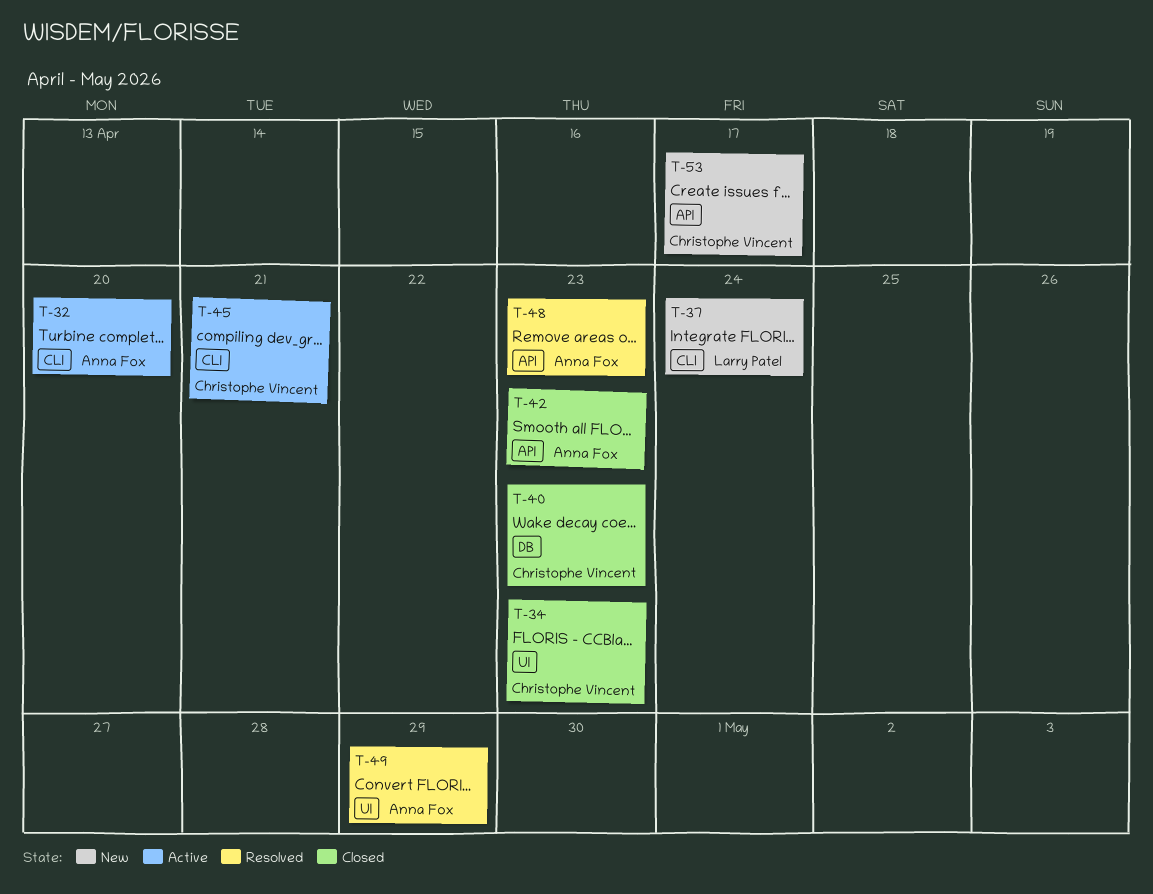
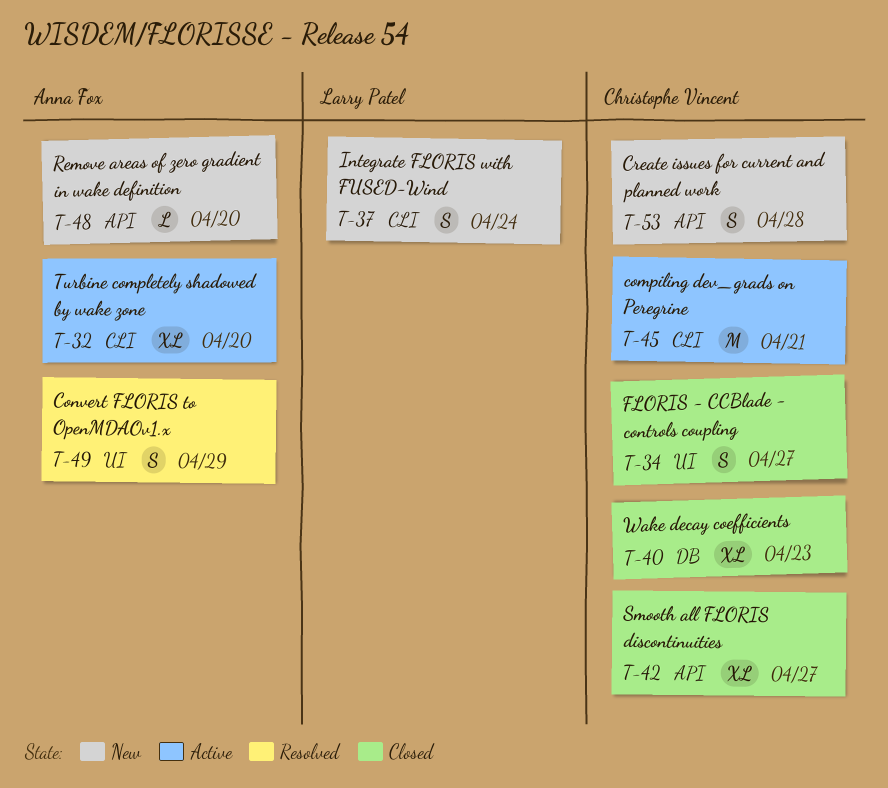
T-34, due: Apr 23 -> Apr 27
T-42, owner: Anna Fox -> Christophe Vincent
T-42, due: Apr 23 -> Apr 27
T-48, status: Resolved -> New
T-48, due: Apr 23 -> Apr 20
T-53, due: Apr 17 -> Apr 28

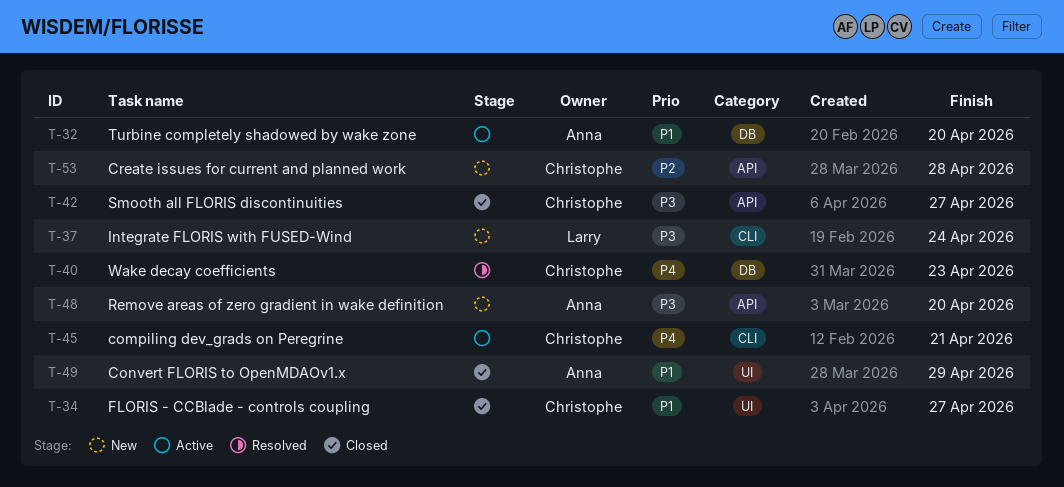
T-32, label: CLI -> DB
T-40, status: Closed -> Resolved
T-49, status: Resolved -> Closed

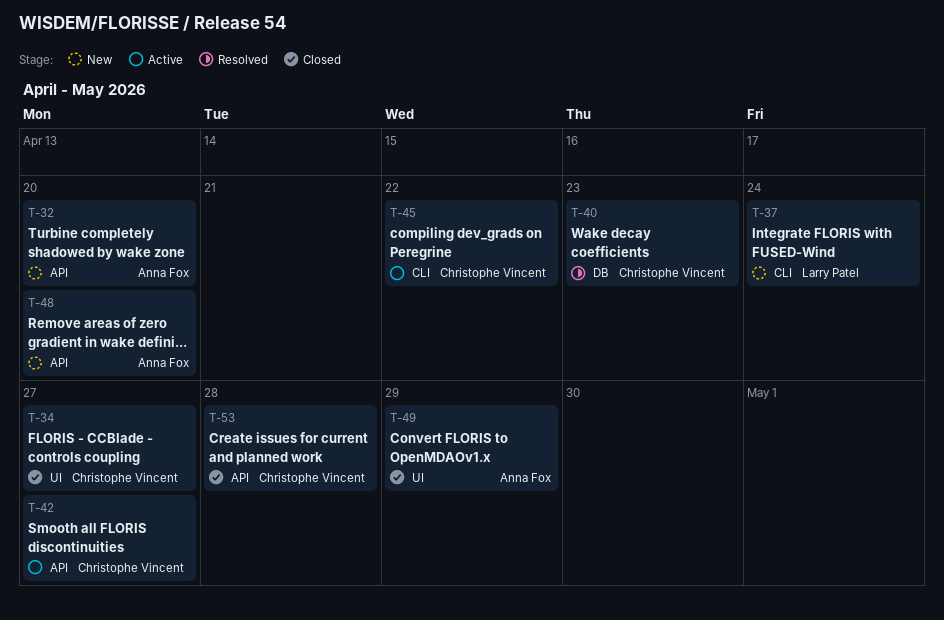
T-32, status: Active -> New
T-32, label: DB -> API
T-42, status: Closed -> Active
T-45, due: Apr 21 -> Apr 22
T-53, status: New -> Closed

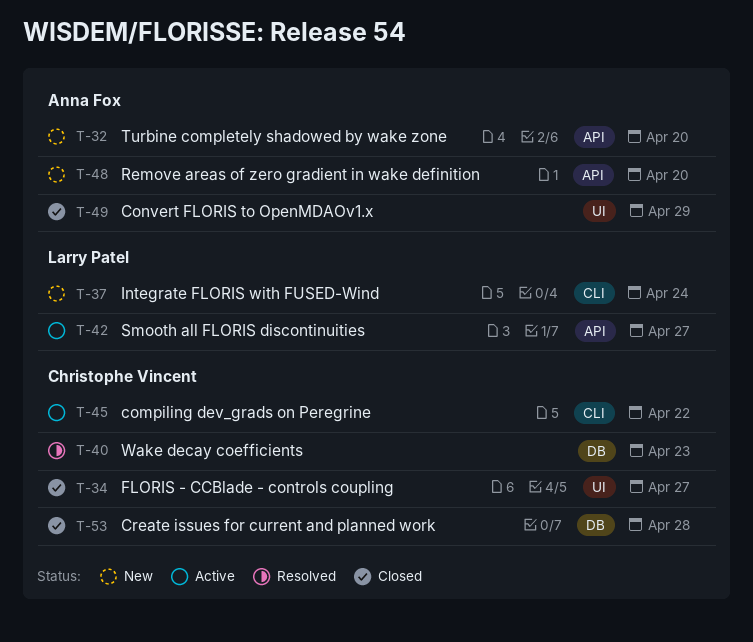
T-42, owner: Christophe Vincent -> Larry Patel
T-53, label: API -> DB

